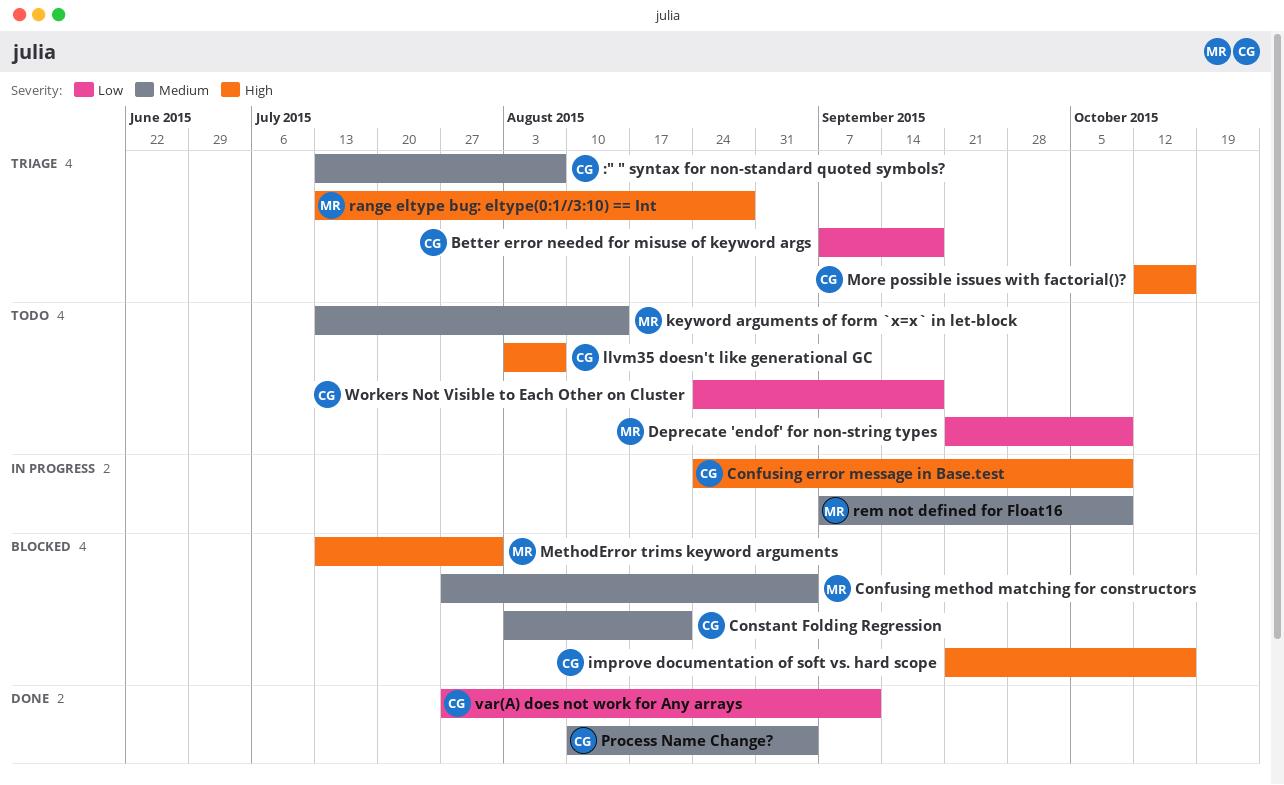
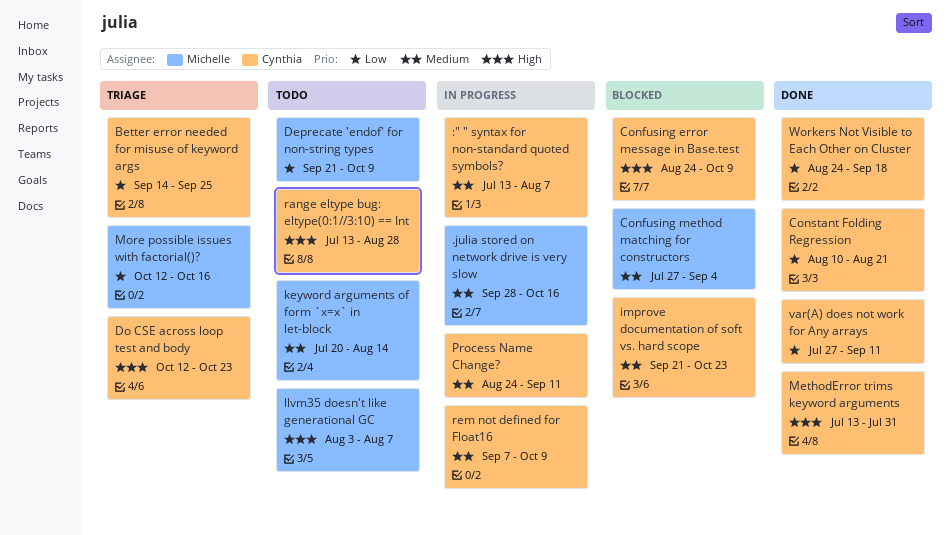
.julia stored on network drive is very slow: none -> present
:" " syntax for non-standard quoted symbols?, status: Triage -> In progress
Better error needed for misuse of keyword args, start: Sep 7 -> Sep 14
Better error needed for misuse of keyword args, due: Sep 18 -> Sep 25
Confusing error message in Base.test, status: In progress -> Blocked
Constant Folding Regression, status: Blocked -> Done
Constant Folding Regression, priority: Medium -> Low
Constant Folding Regression, start: Aug 3 -> Aug 10
Do CSE across loop test and body: none -> present
improve documentation of soft vs. hard scope, priority: High -> Medium
improve documentation of soft vs. hard scope, due: Oct 16 -> Oct 23
keyword arguments of form `x=x` in let-block, start: Jul 13 -> Jul 20
llvm35 doesn't like generational GC, owner: Cynthia -> Michelle
MethodError trims keyword arguments, status: Blocked -> Done
MethodError trims keyword arguments, owner: Michelle -> Cynthia
More possible issues with factorial()?, owner: Cynthia -> Michelle
More possible issues with factorial()?, priority: High -> Low
Process Name Change?, status: Done -> In progress
Process Name Change?, start: Aug 10 -> Aug 24
Process Name Change?, due: Sep 4 -> Sep 11
range eltype bug: eltype(0:1//3:10) == Int, status: Triage -> Todo
range eltype bug: eltype(0:1//3:10) == Int, owner: Michelle -> Cynthia
rem not defined for Float16, owner: Michelle -> Cynthia
Workers Not Visible to Each Other on Cluster, status: Todo -> Done

